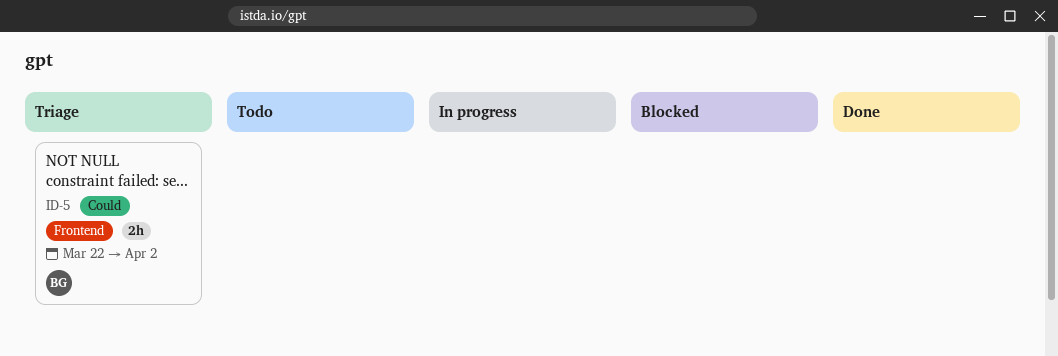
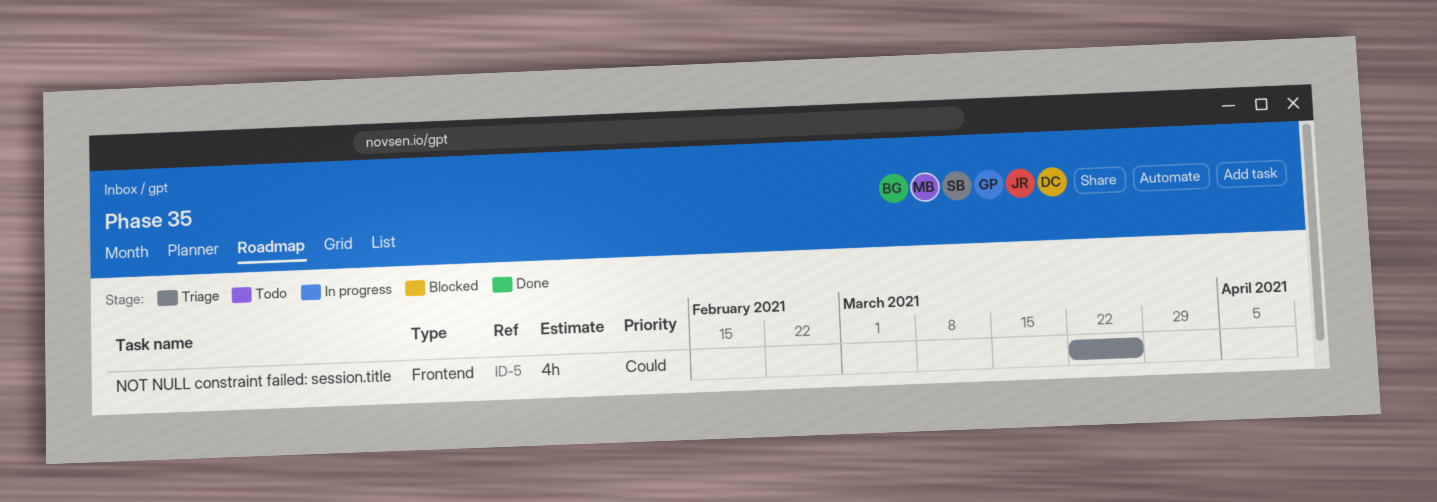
ID-5, estimate: 2h -> 4h
ID-5, due: Apr 2 -> Mar 26

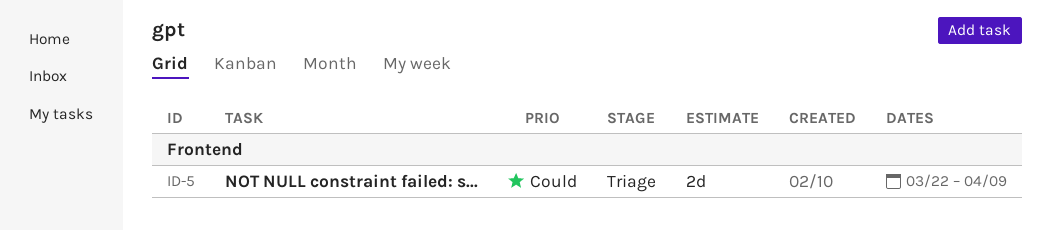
ID-5, estimate: 4h -> 2d
ID-5, due: Mar 26 -> Apr 9

